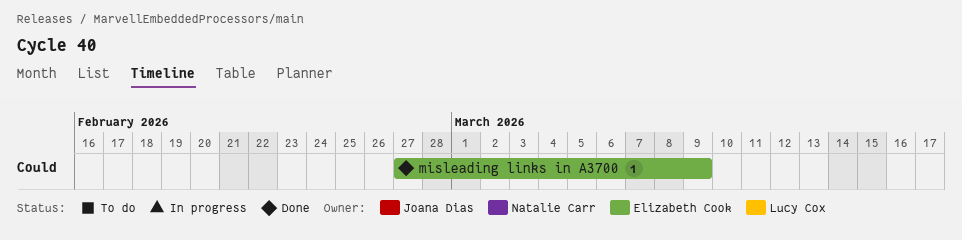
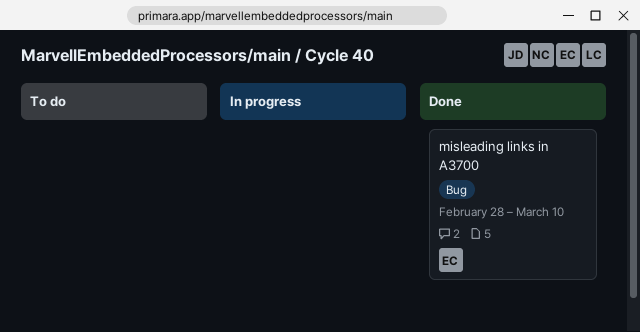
misleading links in A3700, start: Feb 27 -> Feb 28
misleading links in A3700, due: Mar 9 -> Mar 10

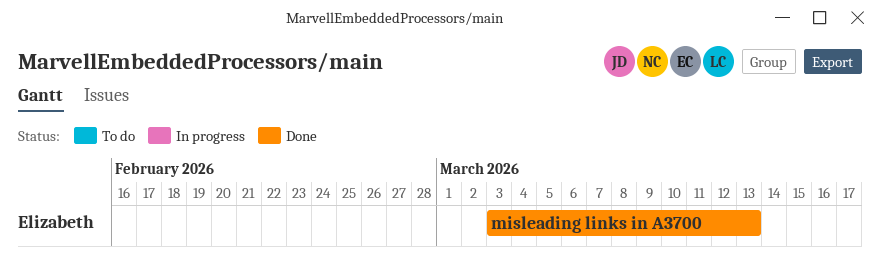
misleading links in A3700, start: Feb 28 -> Mar 3
misleading links in A3700, due: Mar 10 -> Mar 13

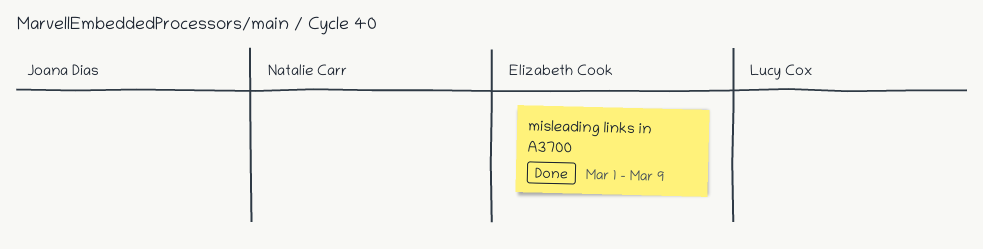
misleading links in A3700, start: Mar 3 -> Mar 1
misleading links in A3700, due: Mar 13 -> Mar 9

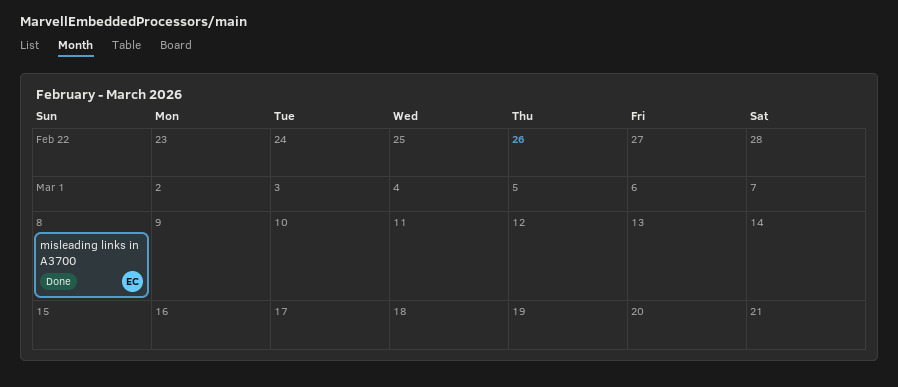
misleading links in A3700, due: Mar 9 -> Mar 8

